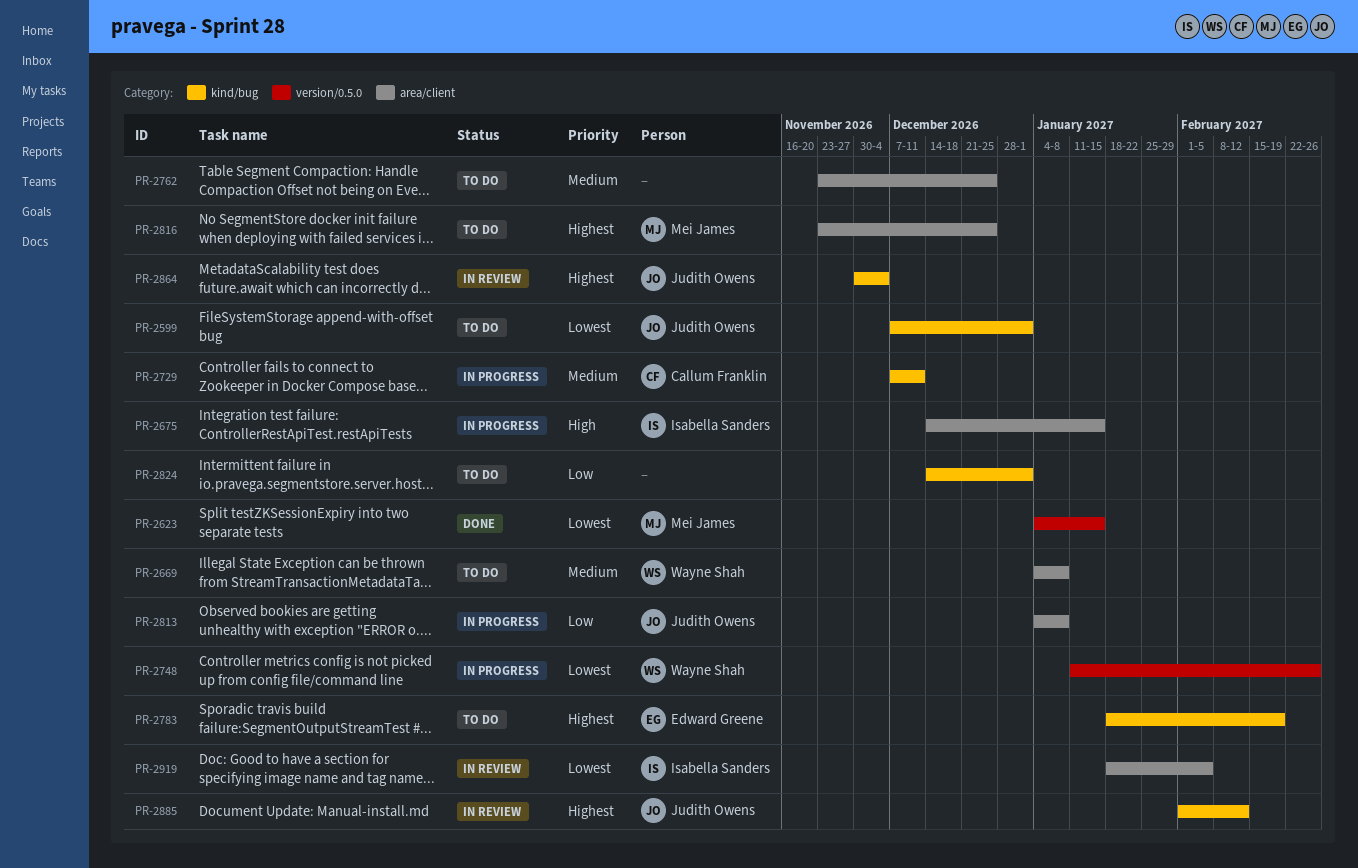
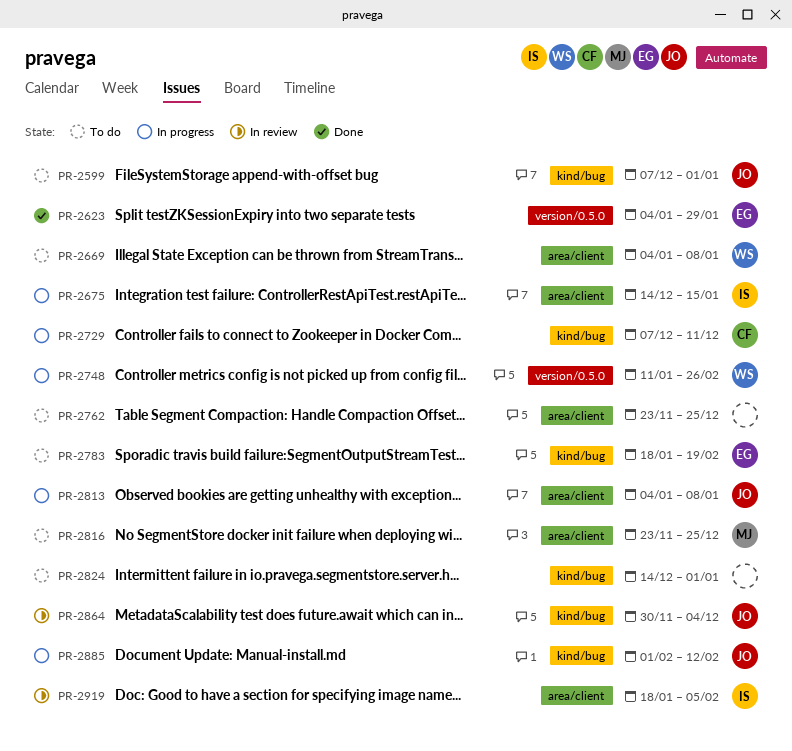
PR-2623, owner: Mei James -> Edward Greene
PR-2623, due: Jan 15 -> Jan 29
PR-2885, status: In review -> In progress

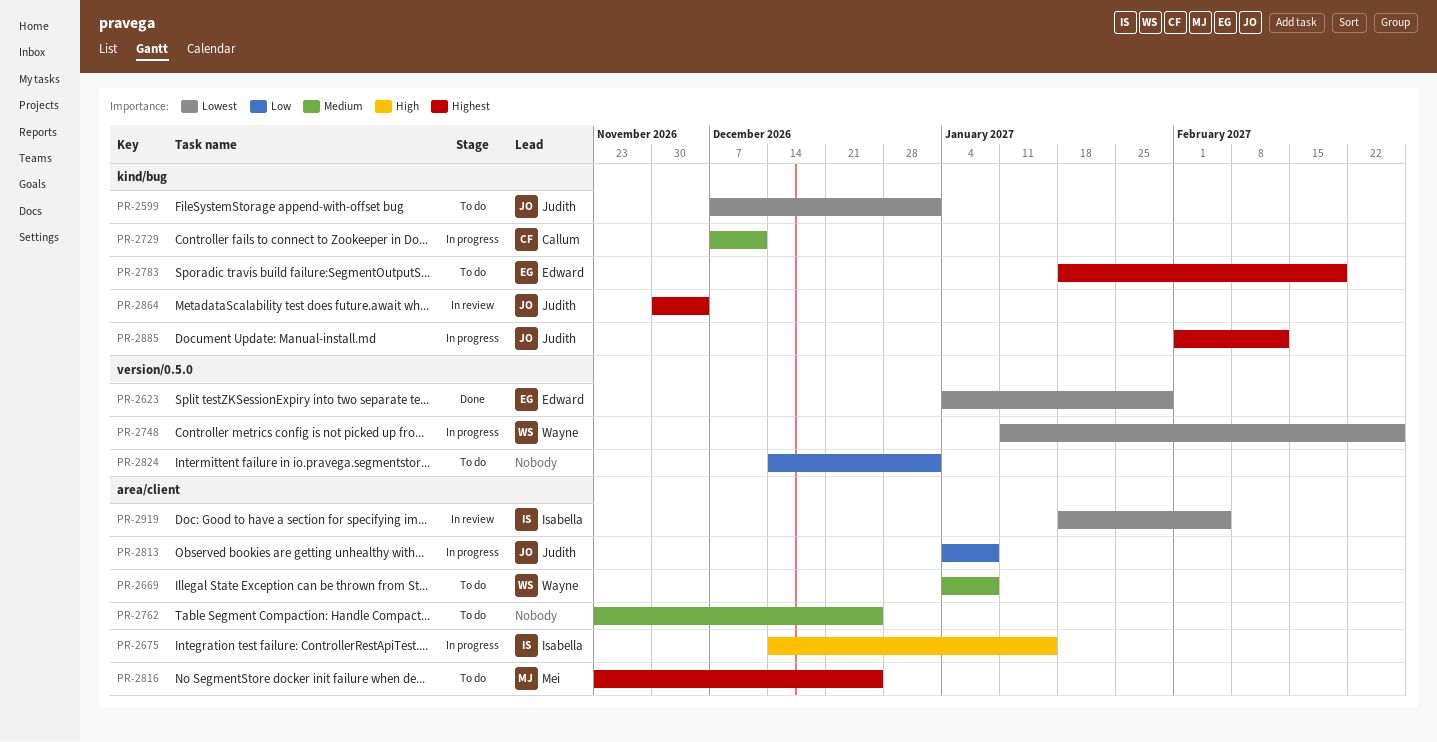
PR-2824, label: kind/bug -> version/0.5.0

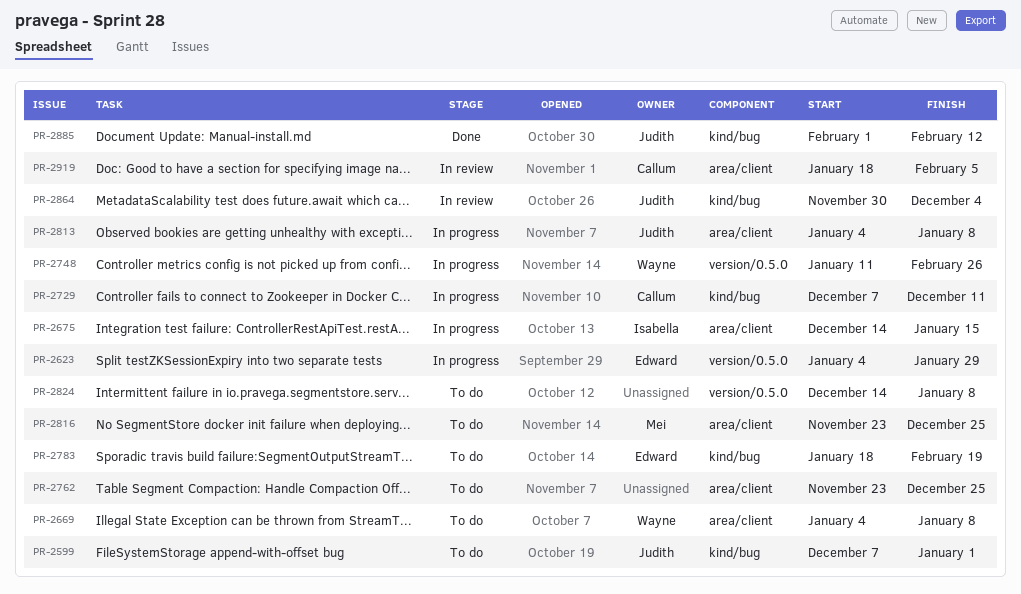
PR-2623, status: Done -> In progress
PR-2824, due: Jan 1 -> Jan 8
PR-2885, status: In progress -> Done
PR-2919, owner: Isabella -> Callum

